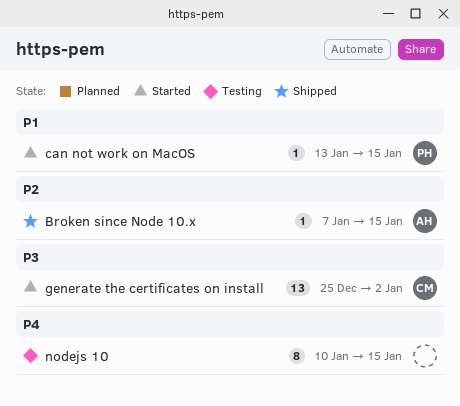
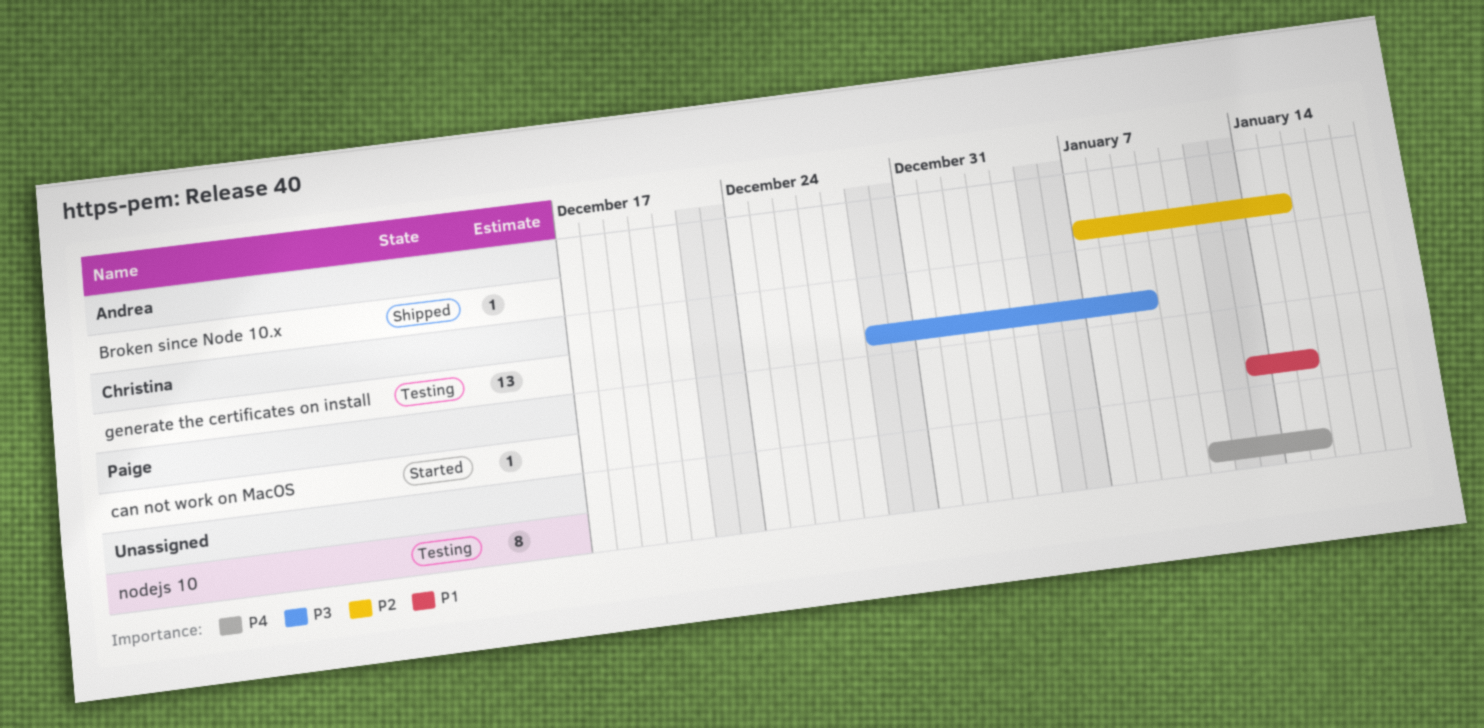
generate the certificates on install, status: Started -> Testing
generate the certificates on install, start: Dec 25 -> Dec 29
generate the certificates on install, due: Jan 2 -> Jan 9
nodejs 10, start: Jan 10 -> Jan 11

